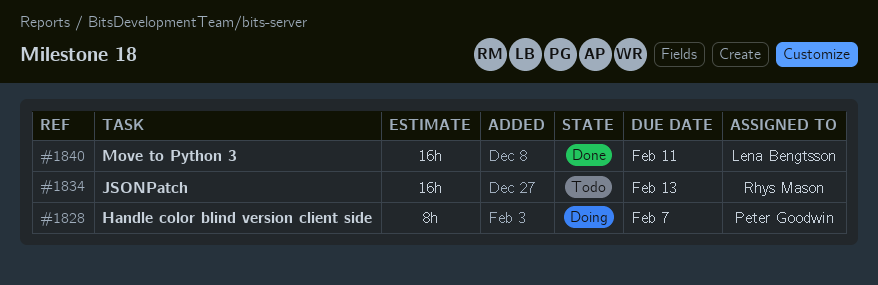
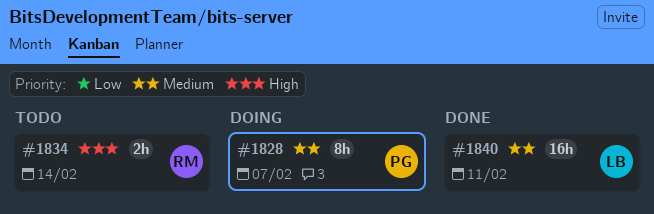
#1834, estimate: 16h -> 2h
#1834, due: Feb 13 -> Feb 14

